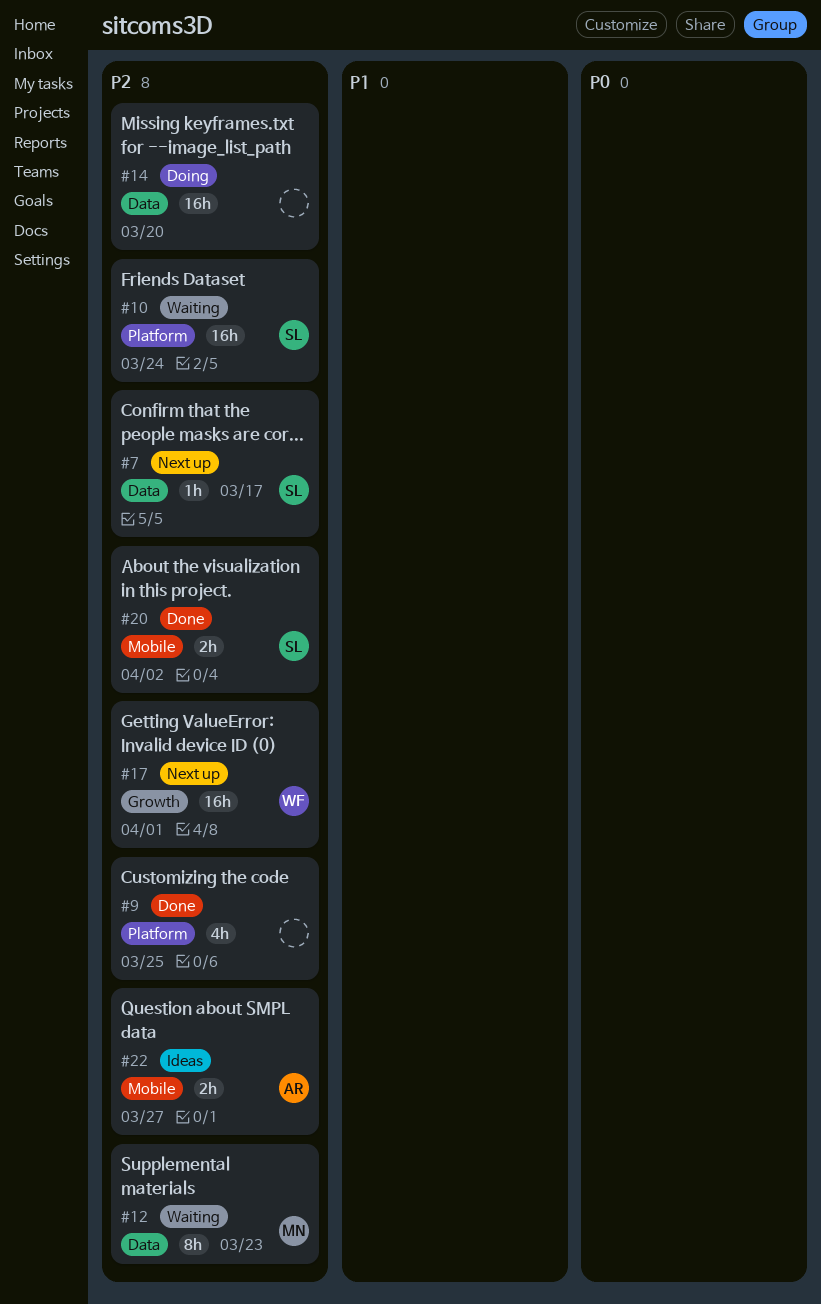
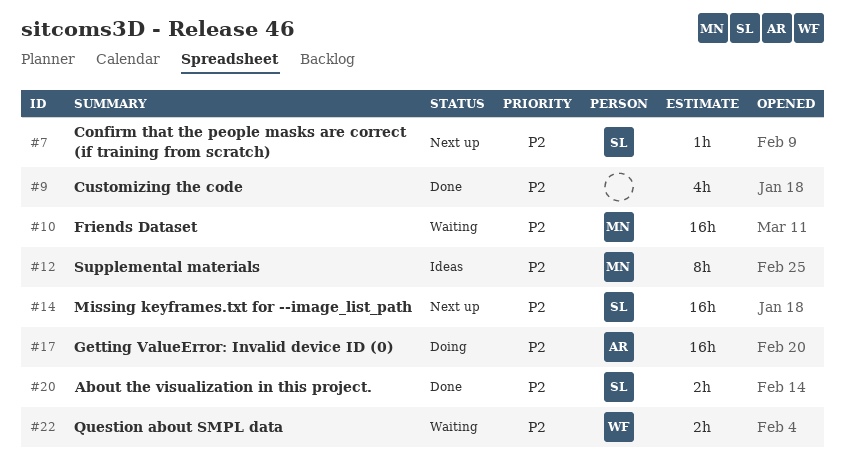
#10, owner: SL -> MN
#12, status: Waiting -> Ideas
#14, status: Doing -> Next up
#14, owner: none -> SL
#17, status: Next up -> Doing
#17, owner: WF -> AR
#22, status: Ideas -> Waiting
#22, owner: AR -> WF

